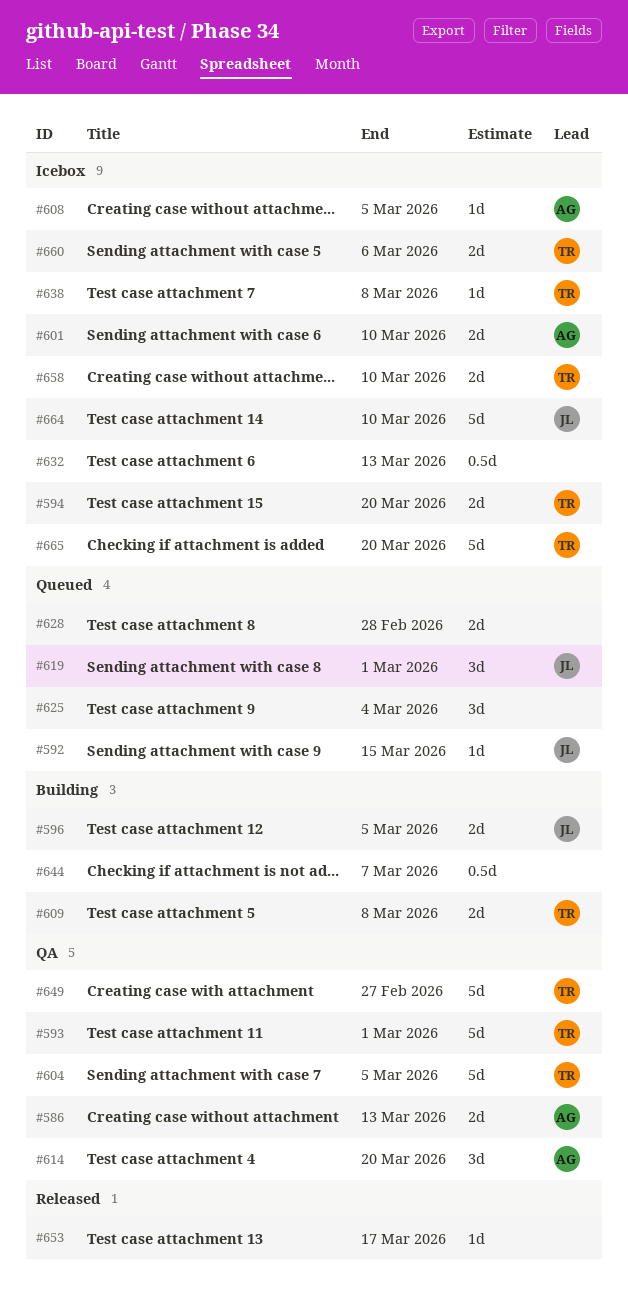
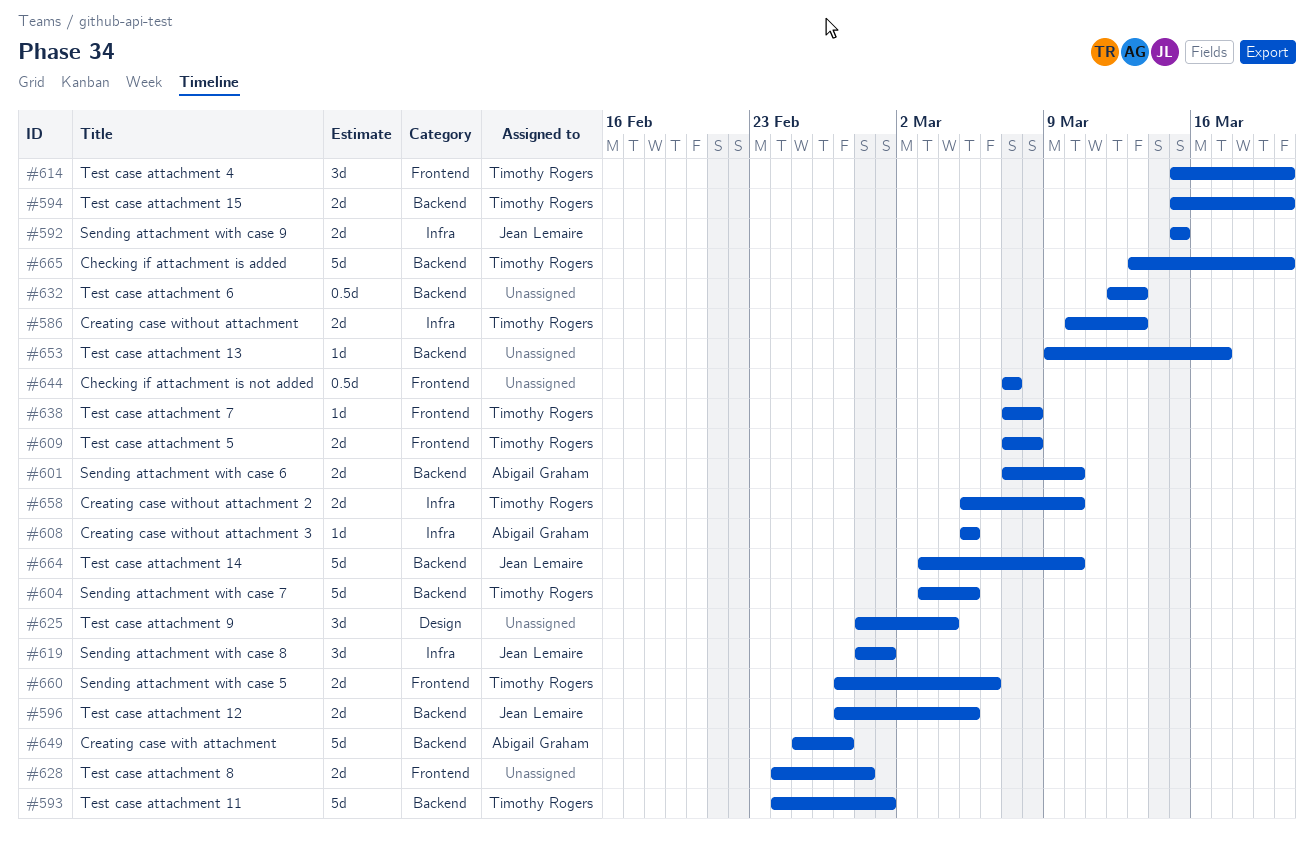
#586, owner: Abigail Graham -> Timothy Rogers
#592, estimate: 1d -> 2d
#614, owner: Abigail Graham -> Timothy Rogers
#649, owner: Timothy Rogers -> Abigail Graham

